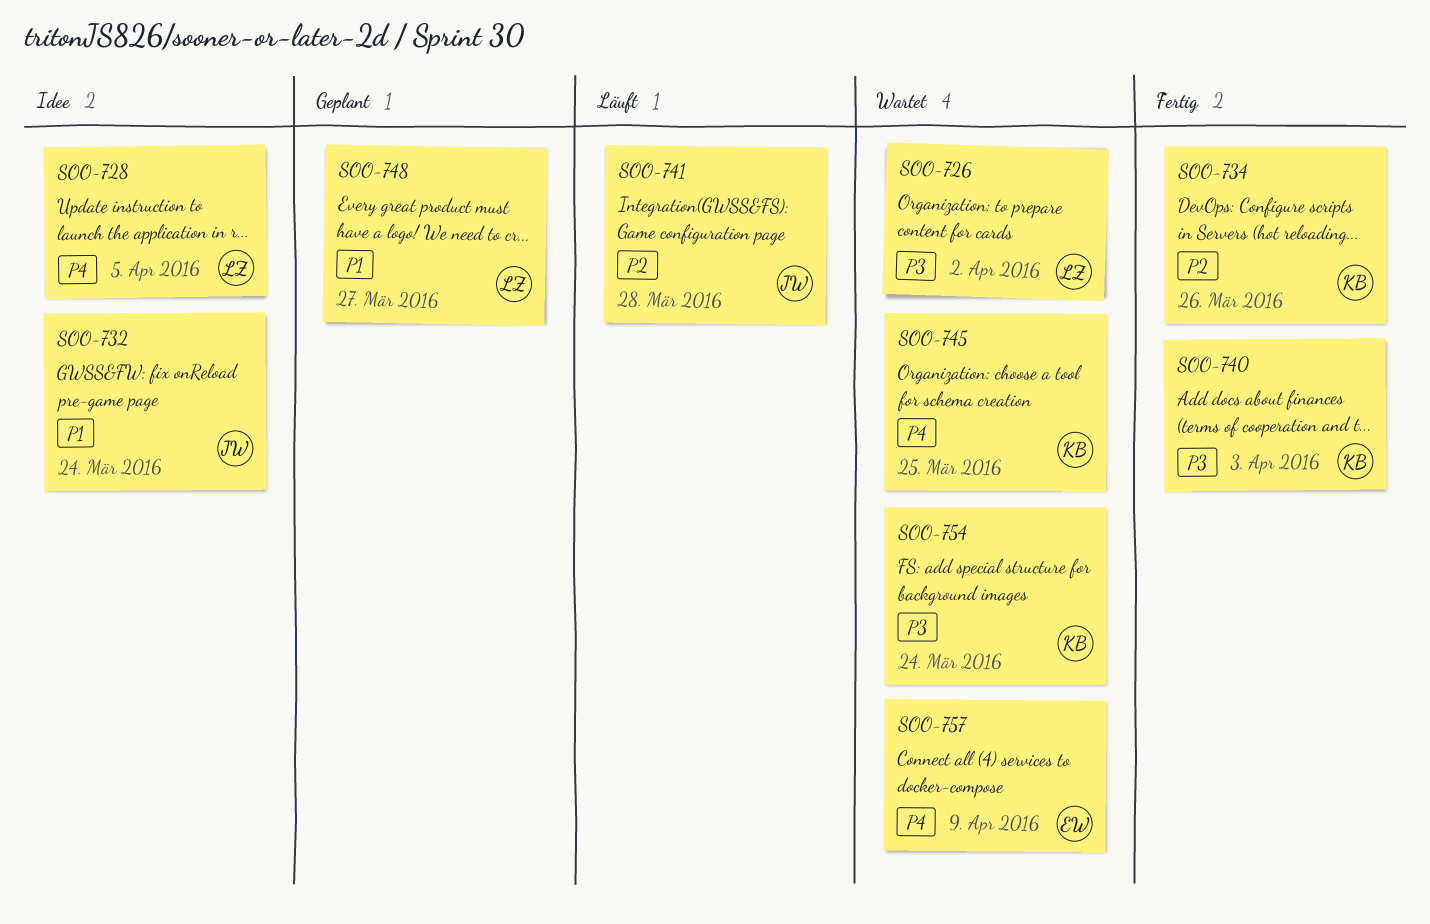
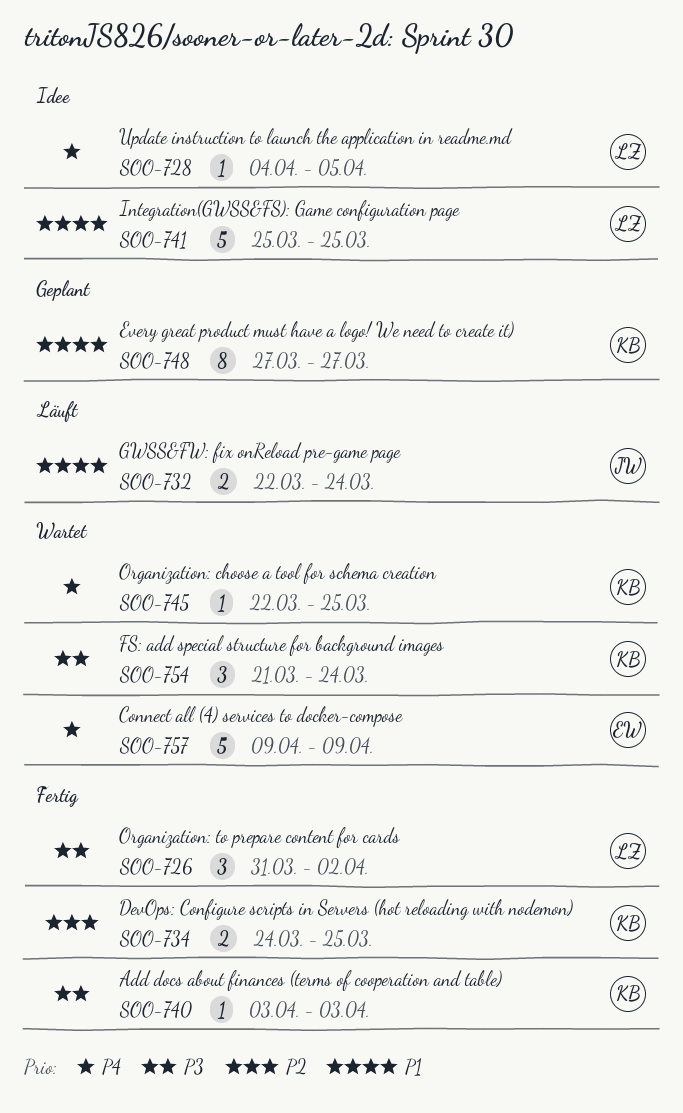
SOO-726, status: Wartet -> Fertig
SOO-732, status: Idee -> Läuft
SOO-734, due: Mar 26 -> Mar 25
SOO-741, status: Läuft -> Idee
SOO-741, owner: JW -> LZ
SOO-741, priority: P2 -> P1
SOO-741, due: Mar 28 -> Mar 25
SOO-748, owner: LZ -> KB

